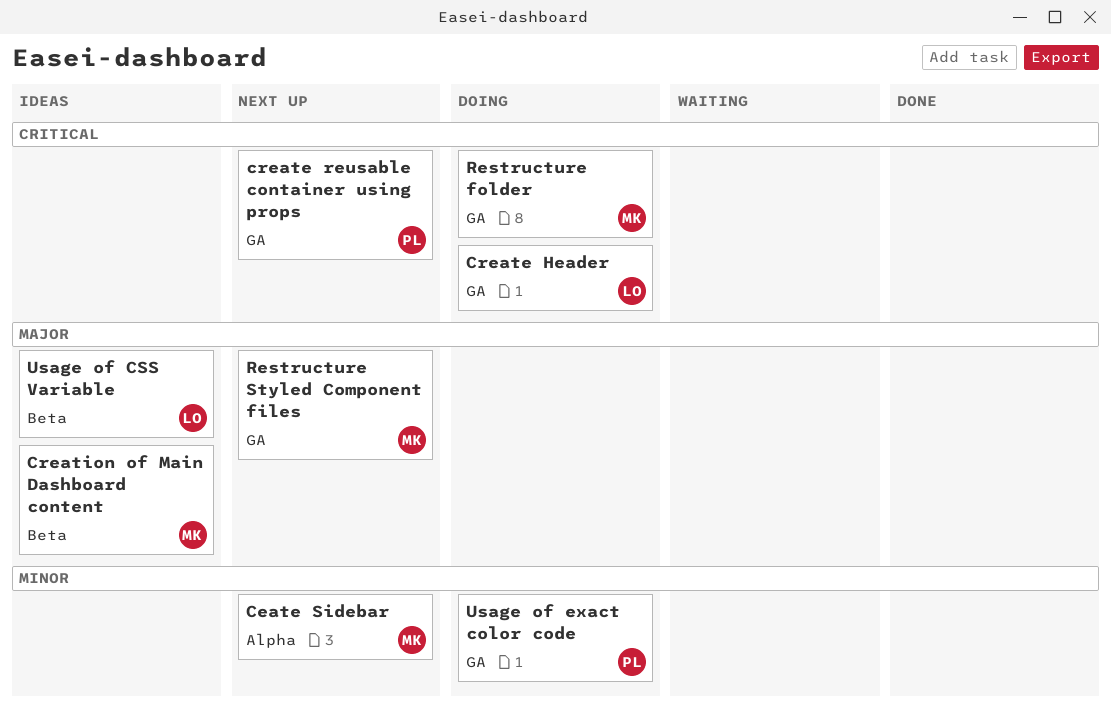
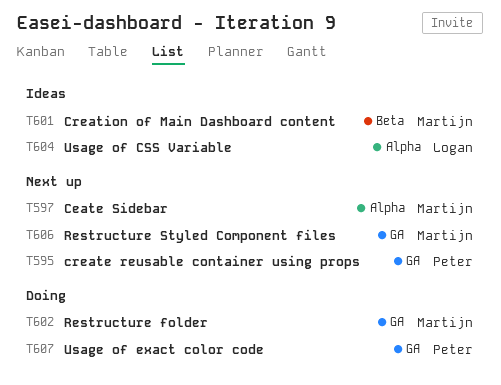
Create Header: present -> none
Usage of CSS Variable, label: Beta -> Alpha

